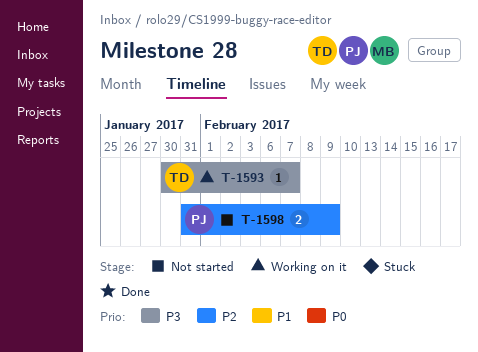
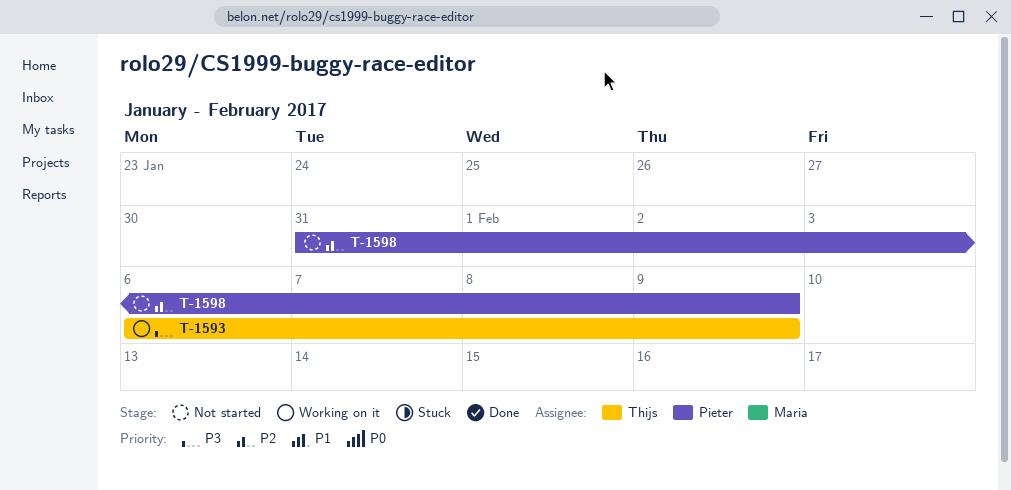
T-1593, start: Jan 30 -> Feb 6
T-1593, due: Feb 7 -> Feb 9

